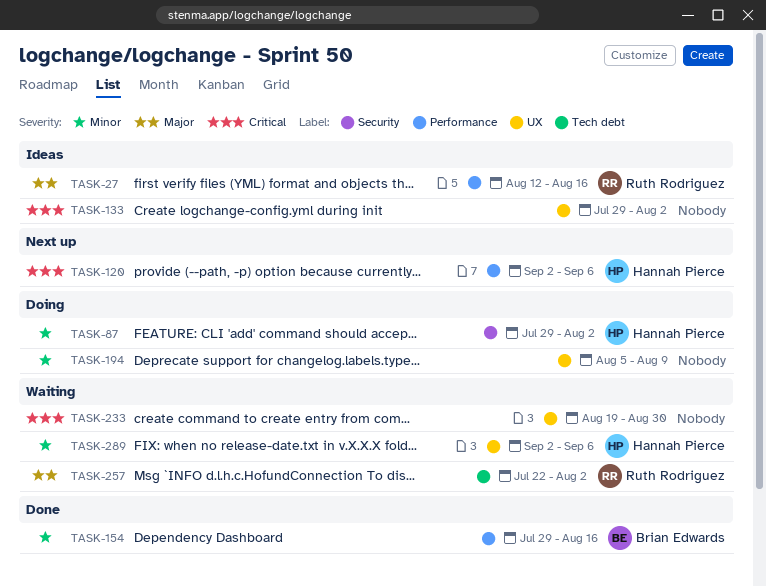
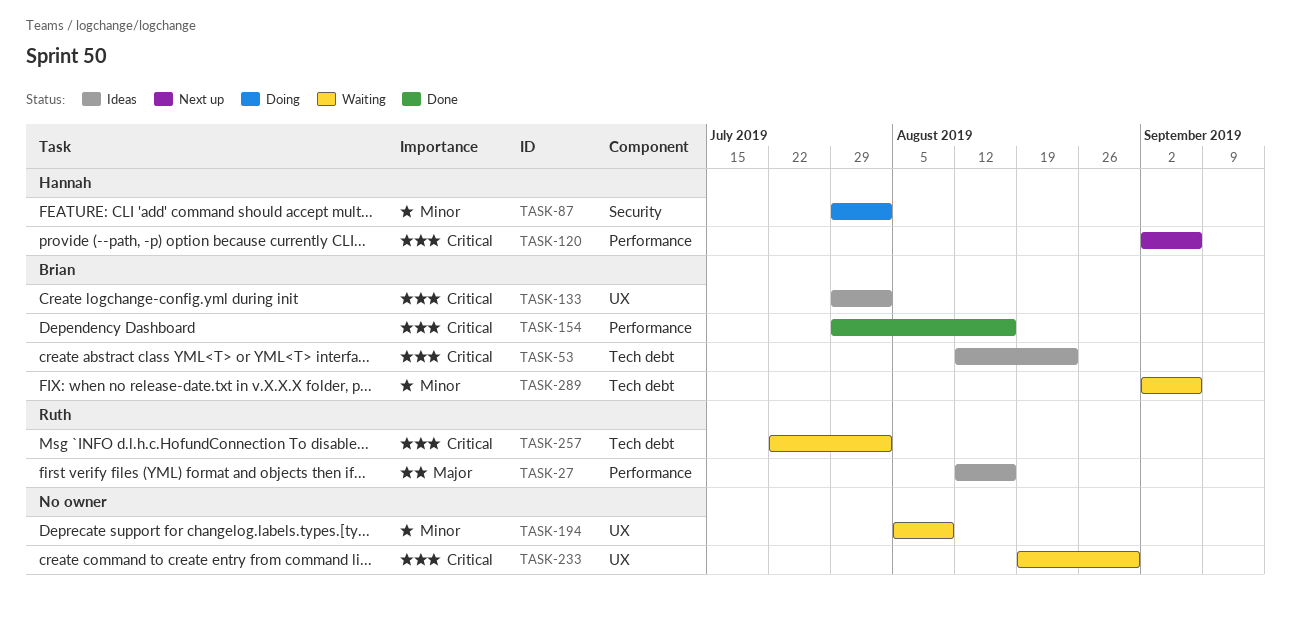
TASK-53: none -> present
TASK-133, owner: none -> Brian Edwards
TASK-154, priority: Minor -> Critical
TASK-194, status: Doing -> Waiting
TASK-257, priority: Major -> Critical
TASK-289, owner: Hannah Pierce -> Brian Edwards
TASK-289, label: UX -> Tech debt

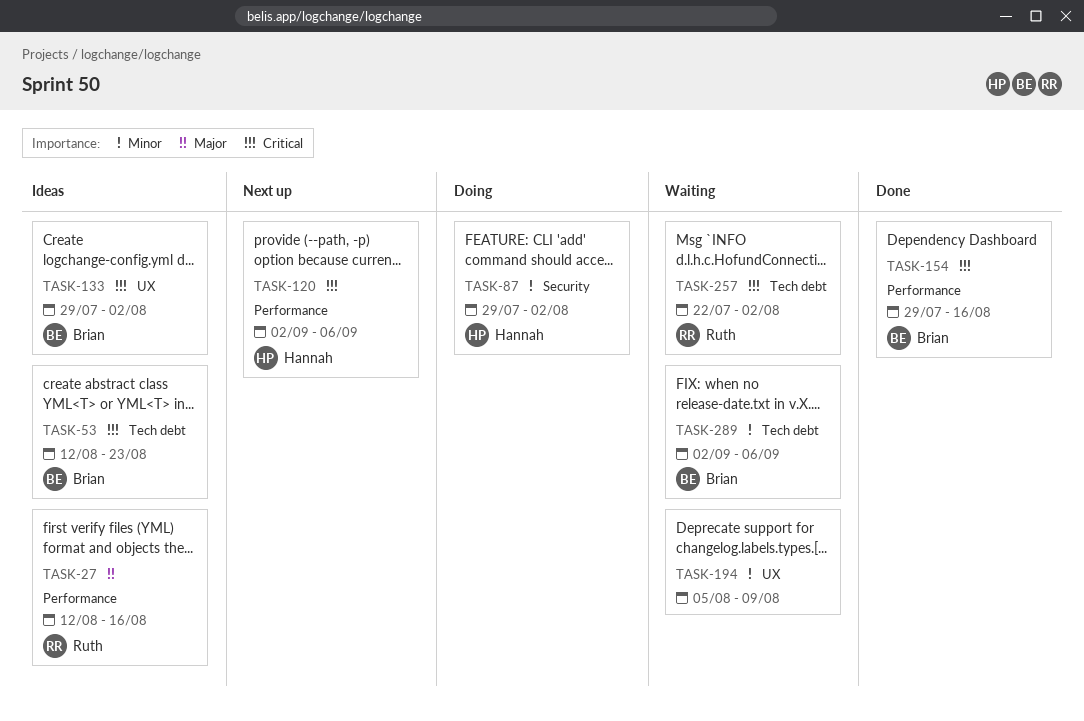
TASK-233: present -> none

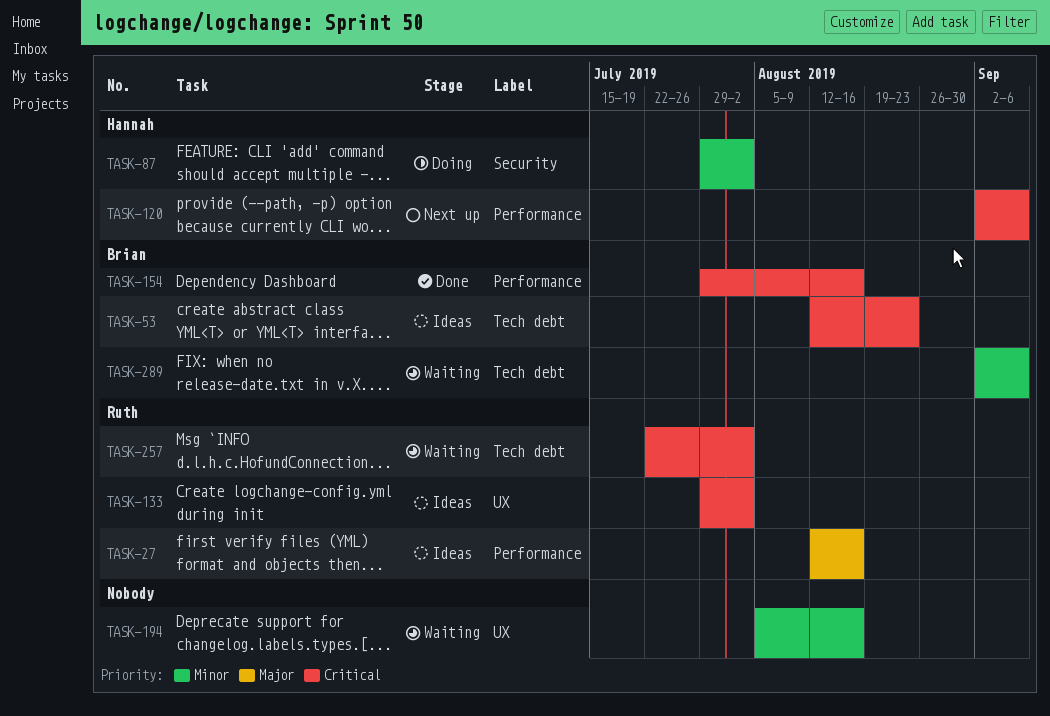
TASK-133, owner: Brian -> Ruth
TASK-194, due: Aug 9 -> Aug 16

